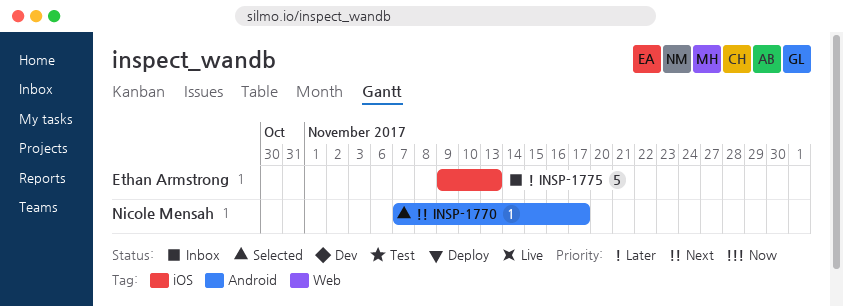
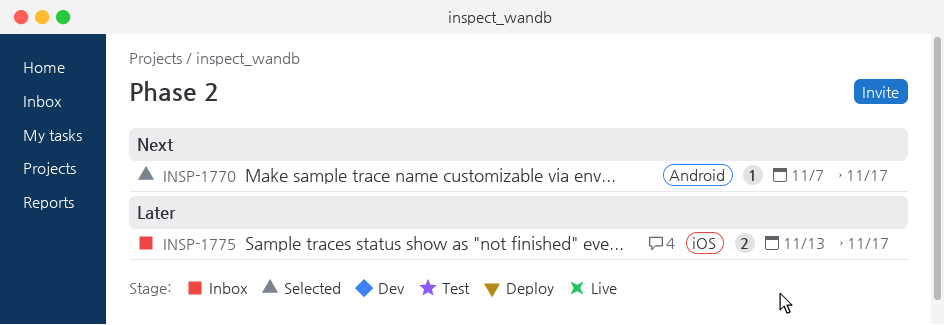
INSP-1775, estimate: 5 -> 2
INSP-1775, start: Nov 9 -> Nov 13
INSP-1775, due: Nov 13 -> Nov 17

